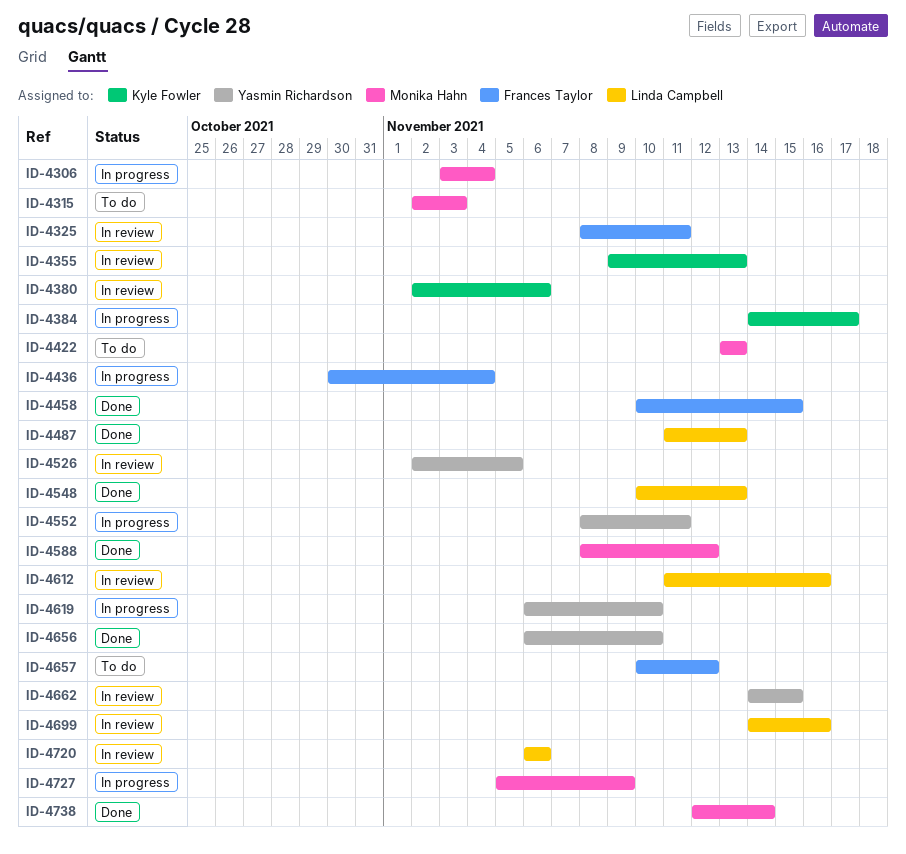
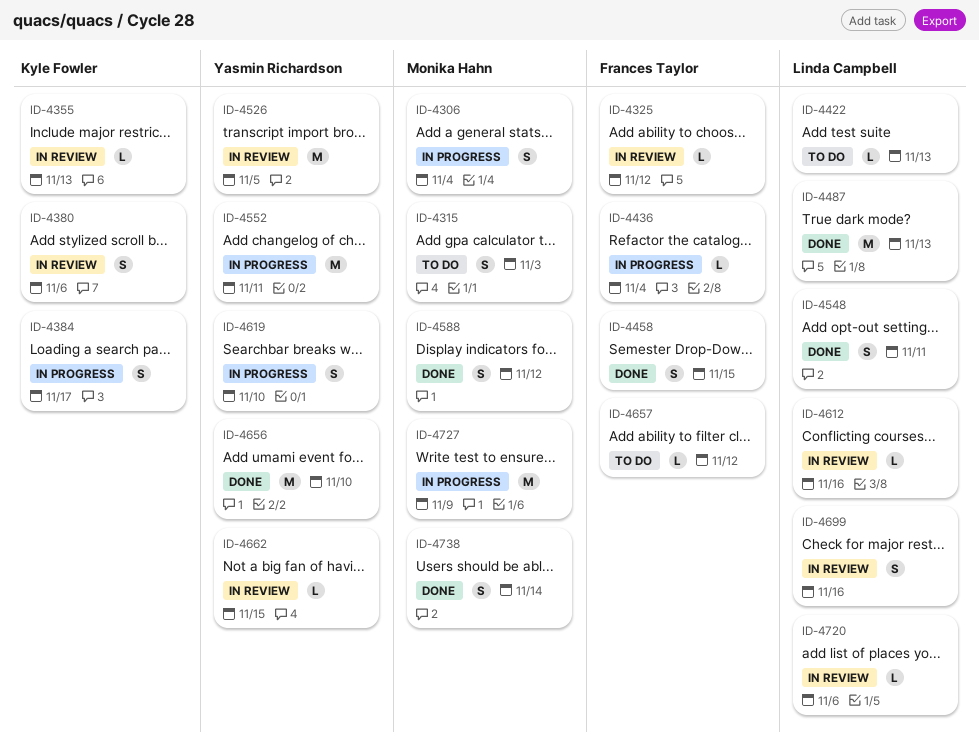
ID-4325, due: Nov 11 -> Nov 12
ID-4422, owner: Monika Hahn -> Linda Campbell
ID-4548, due: Nov 13 -> Nov 11

